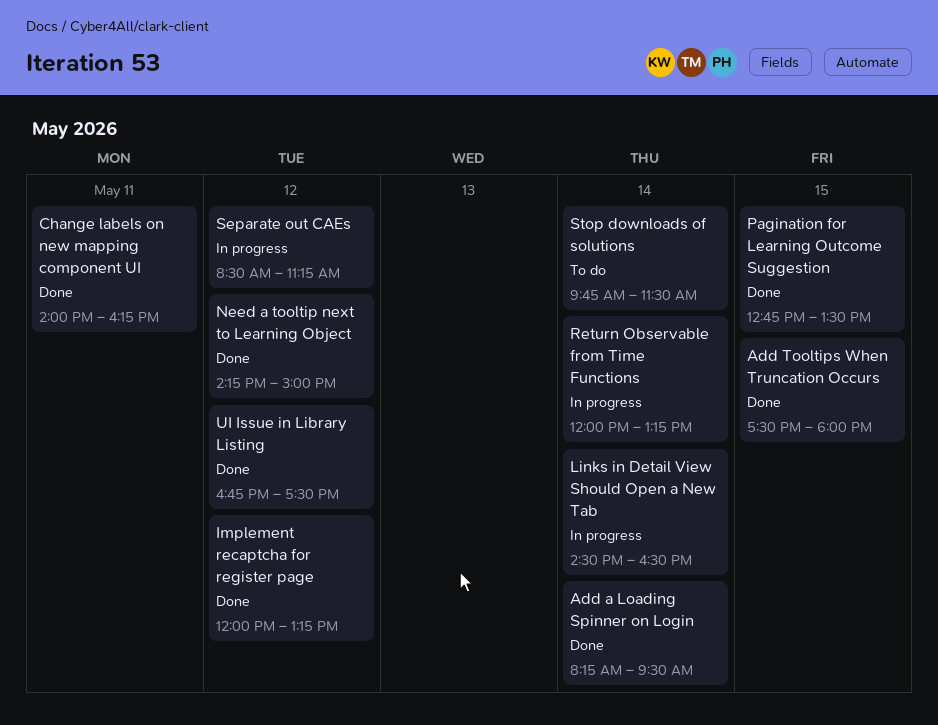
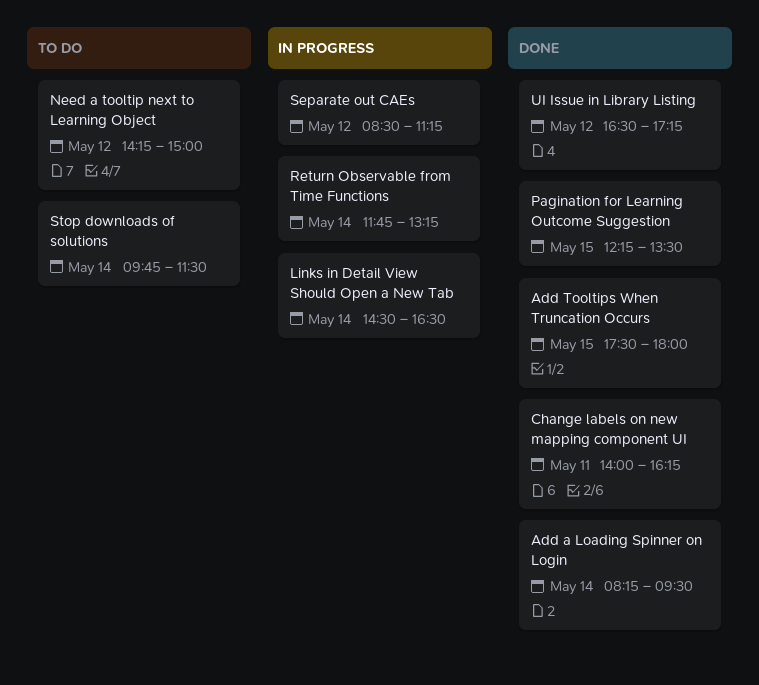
Implement recaptcha for register page: present -> none
Need a tooltip next to Learning Object, status: Done -> To do
Pagination for Learning Outcome Suggestion, begins: 12:45 -> 12:15
Return Observable from Time Functions, begins: 12:00 -> 11:45
UI Issue in Library Listing, begins: 16:45 -> 16:30
UI Issue in Library Listing, ends: 17:30 -> 17:15

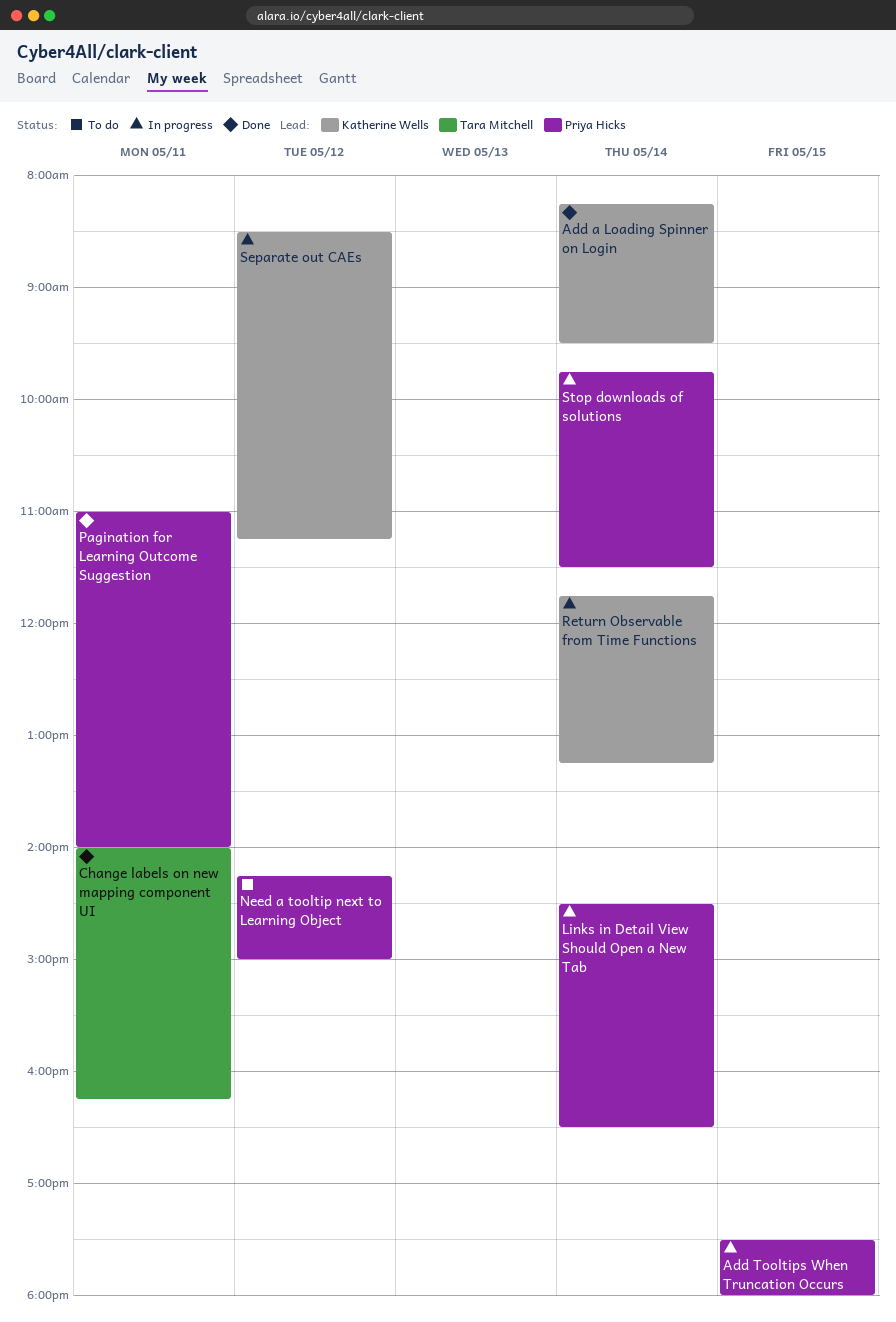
Add Tooltips When Truncation Occurs, status: Done -> In progress
Pagination for Learning Outcome Suggestion, day: May 15 -> May 11
Pagination for Learning Outcome Suggestion, begins: 12:15 -> 11:00
Pagination for Learning Outcome Suggestion, ends: 13:30 -> 14:00
Stop downloads of solutions, status: To do -> In progress
UI Issue in Library Listing: present -> none

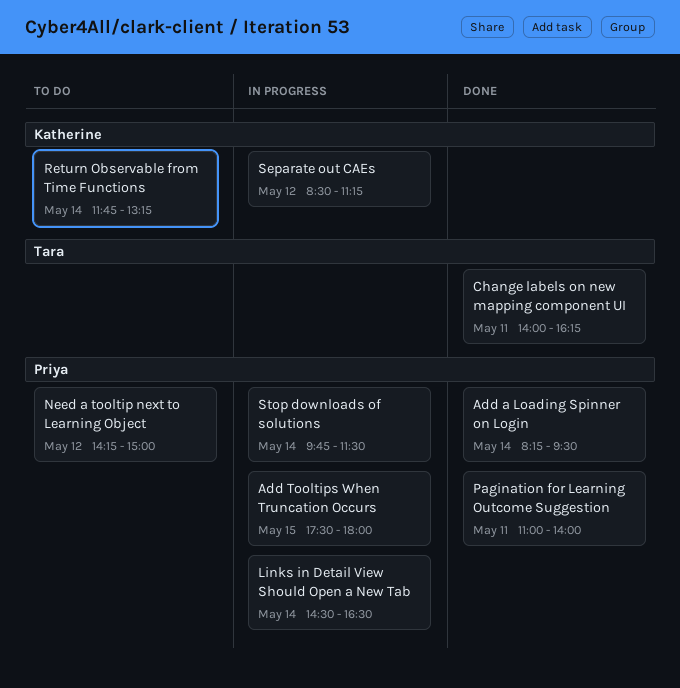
Add a Loading Spinner on Login, owner: Katherine Wells -> Priya Hicks
Return Observable from Time Functions, status: In progress -> To do

